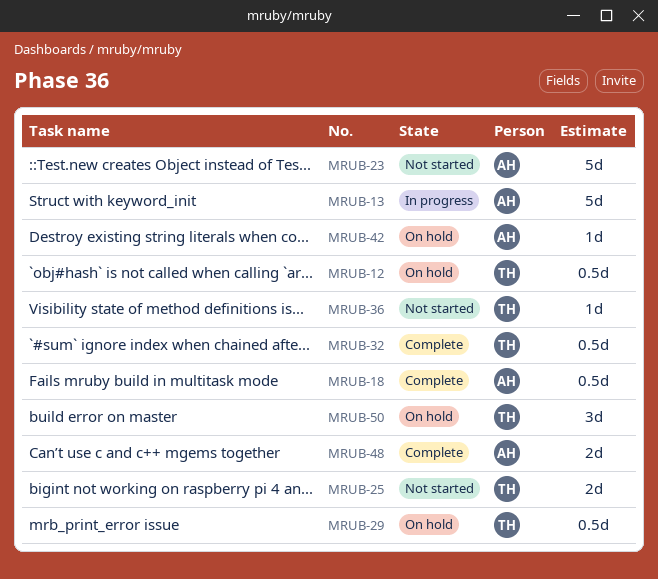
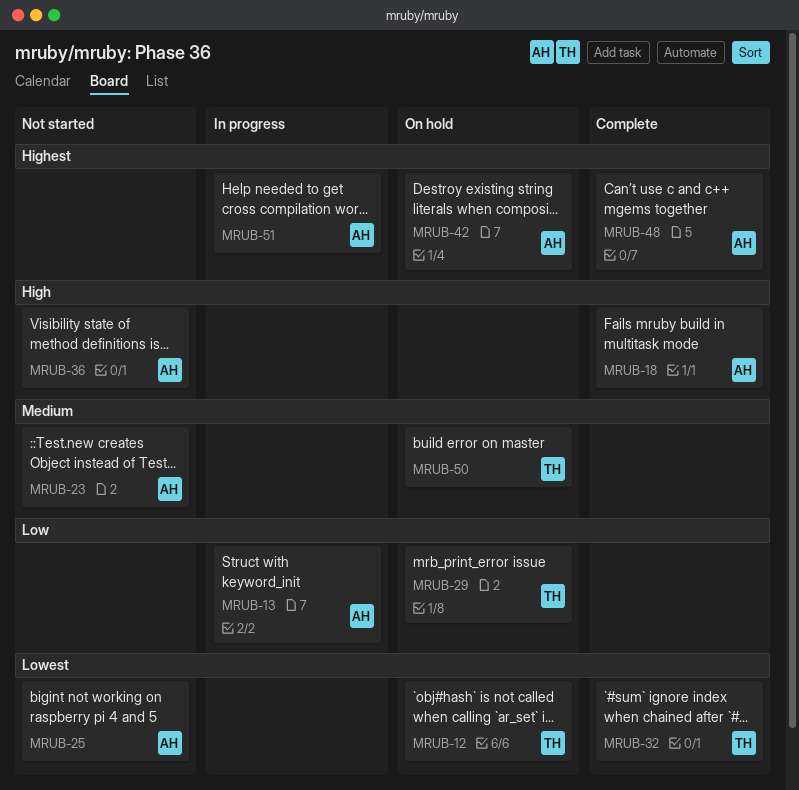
MRUB-25, owner: TH -> AH
MRUB-36, owner: TH -> AH
MRUB-51: none -> present

